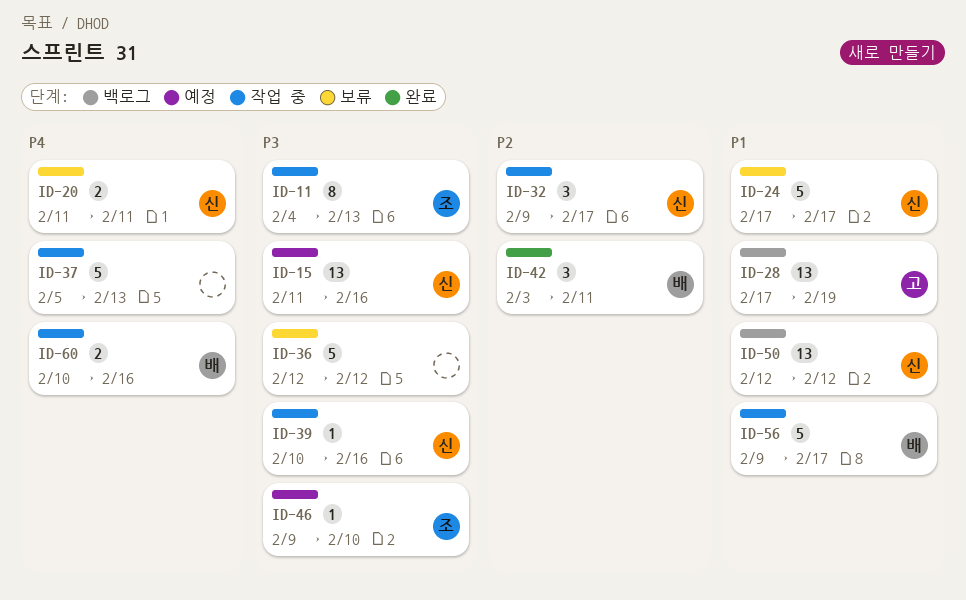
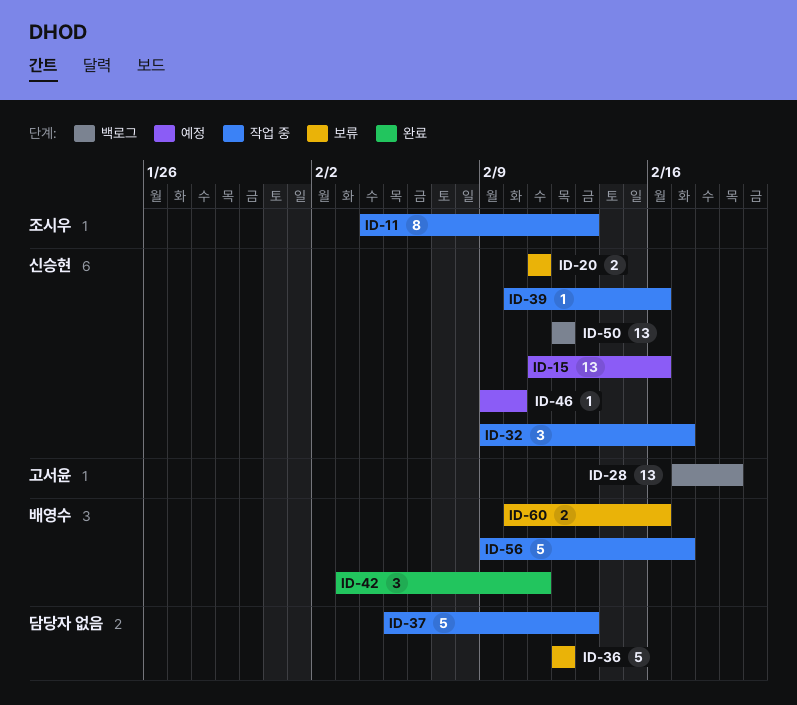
ID-24: present -> none
ID-46, owner: 조시우 -> 신승현
ID-60, status: 작업 중 -> 보류

